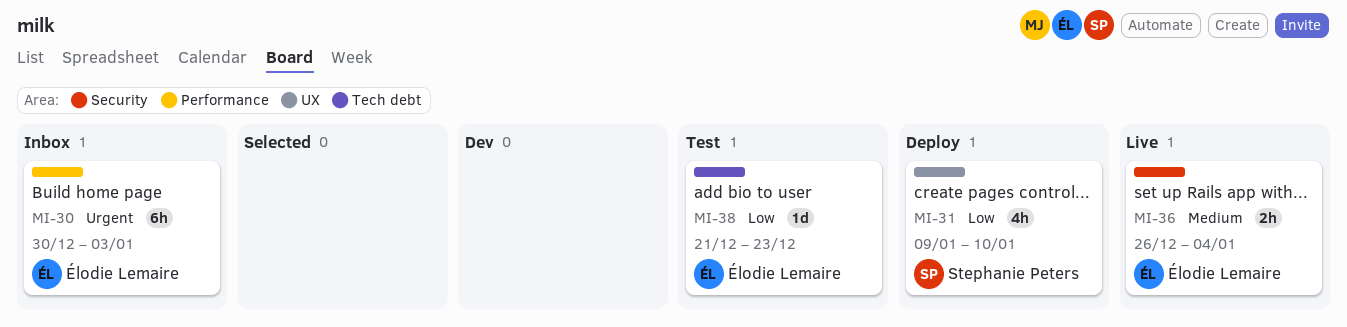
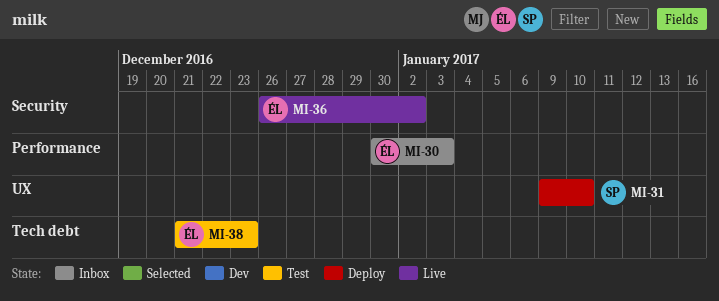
MI-36, due: Jan 4 -> Jan 2

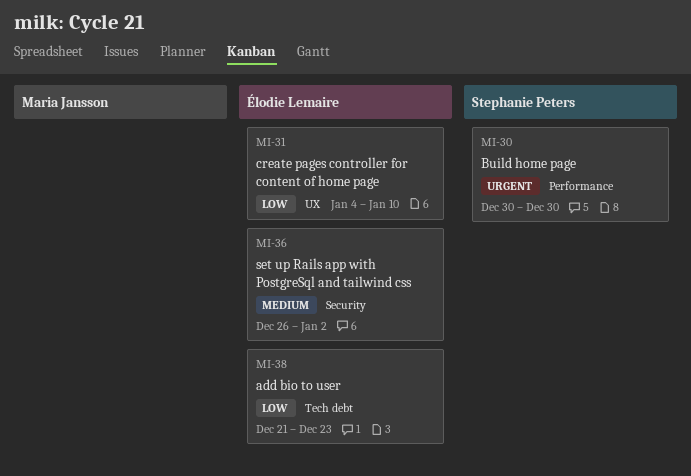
MI-30, owner: Élodie Lemaire -> Stephanie Peters
MI-30, due: Jan 3 -> Dec 30
MI-31, owner: Stephanie Peters -> Élodie Lemaire
MI-31, start: Jan 9 -> Jan 4

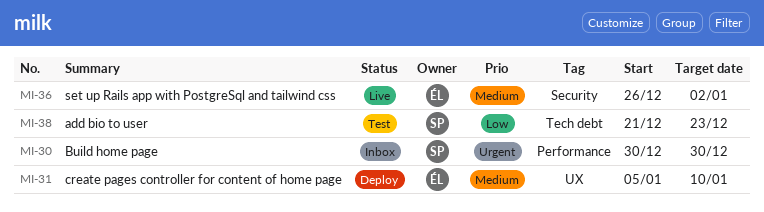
MI-31, priority: Low -> Medium
MI-31, start: Jan 4 -> Jan 5
MI-38, owner: Élodie Lemaire -> Stephanie Peters

